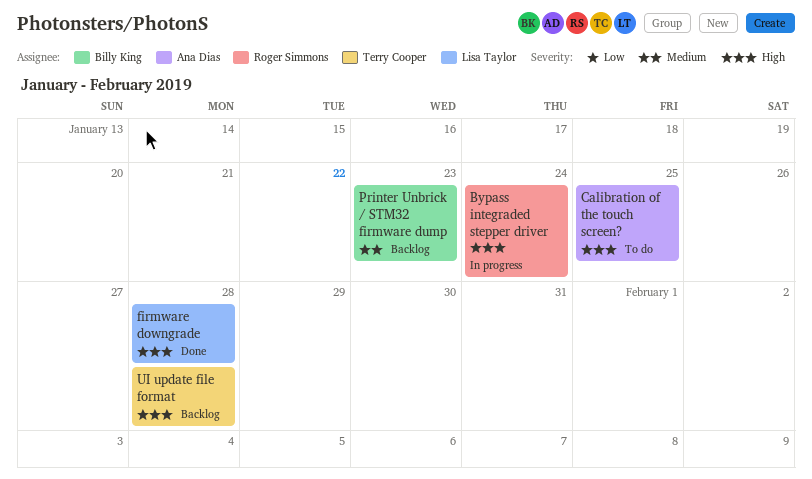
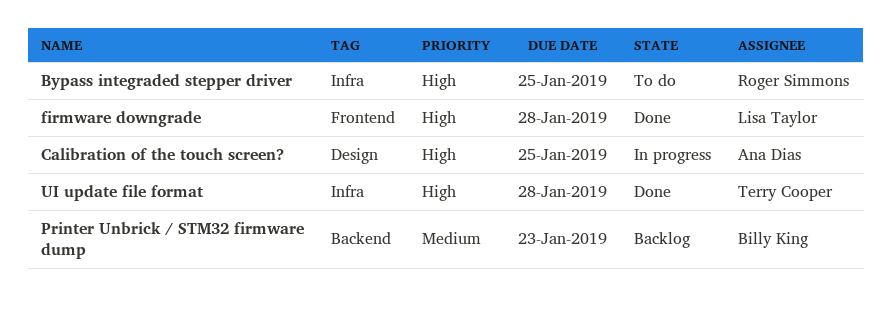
Bypass integraded stepper driver, status: In progress -> To do
Bypass integraded stepper driver, due: Jan 24 -> Jan 25
Calibration of the touch screen?, status: To do -> In progress
UI update file format, status: Backlog -> Done

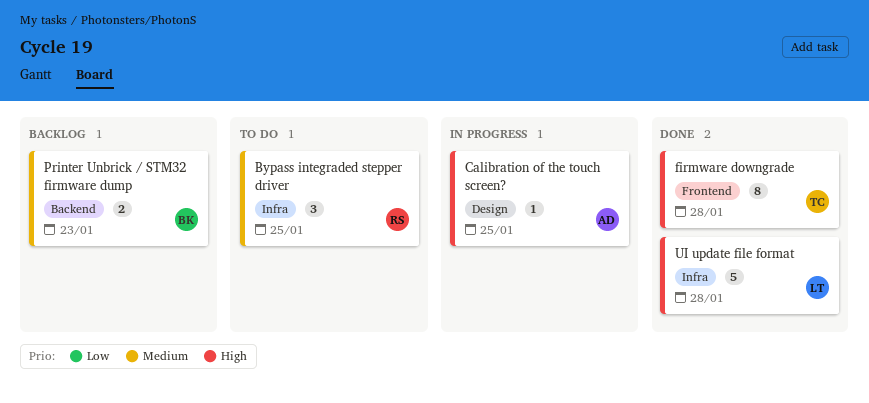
Bypass integraded stepper driver, priority: High -> Medium
firmware downgrade, owner: Lisa Taylor -> Terry Cooper
UI update file format, owner: Terry Cooper -> Lisa Taylor

